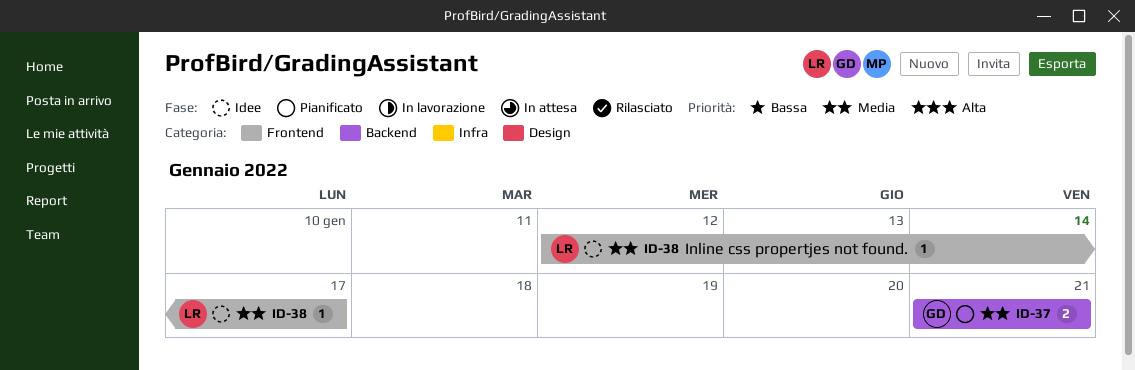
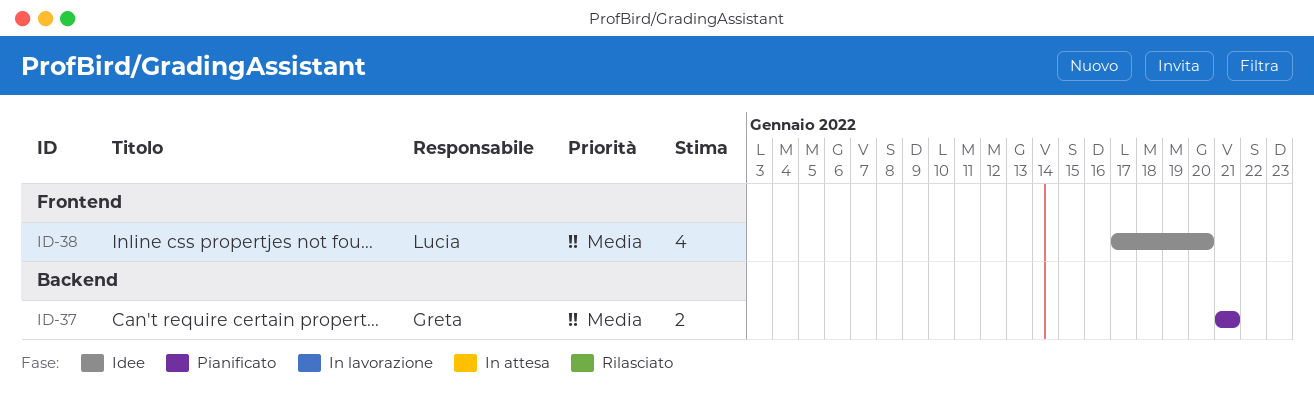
ID-38, estimate: 1 -> 4
ID-38, start: Jan 12 -> Jan 17
ID-38, due: Jan 17 -> Jan 20

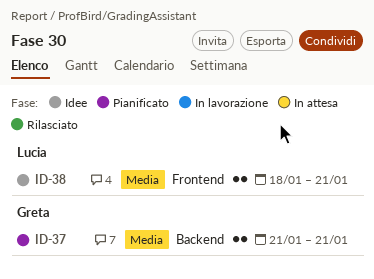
ID-38, estimate: 4 -> 2
ID-38, start: Jan 17 -> Jan 18
ID-38, due: Jan 20 -> Jan 21

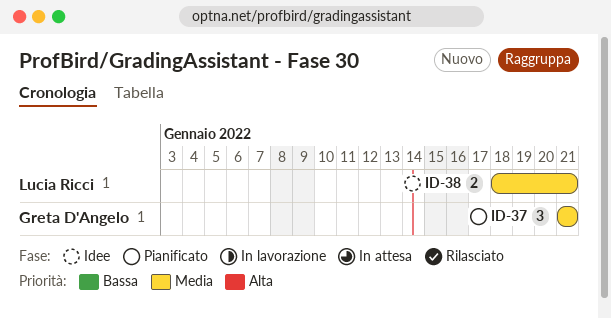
ID-37, estimate: 2 -> 3

